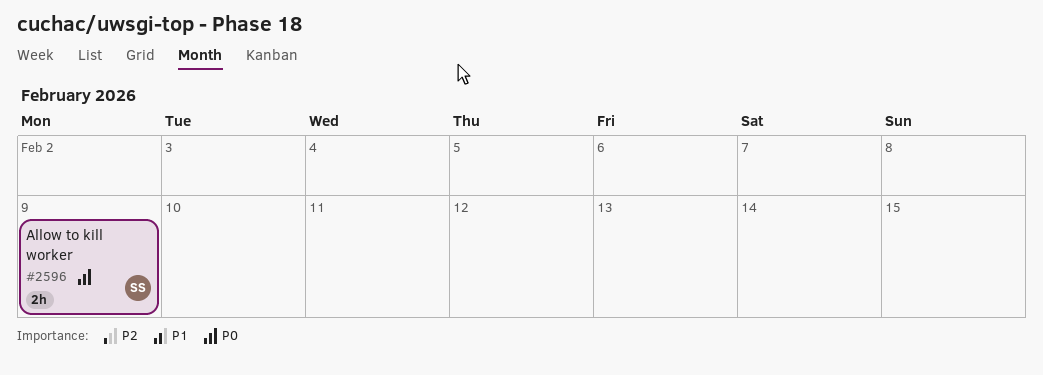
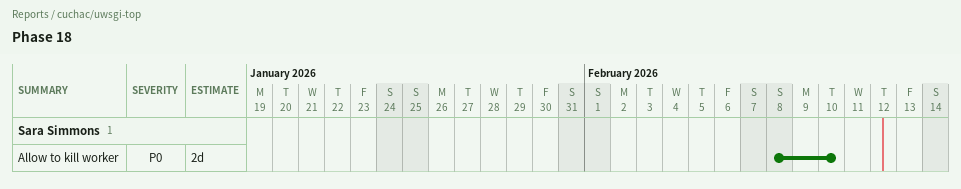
Allow to kill worker, estimate: 2h -> 2d
Allow to kill worker, due: Feb 9 -> Feb 10

